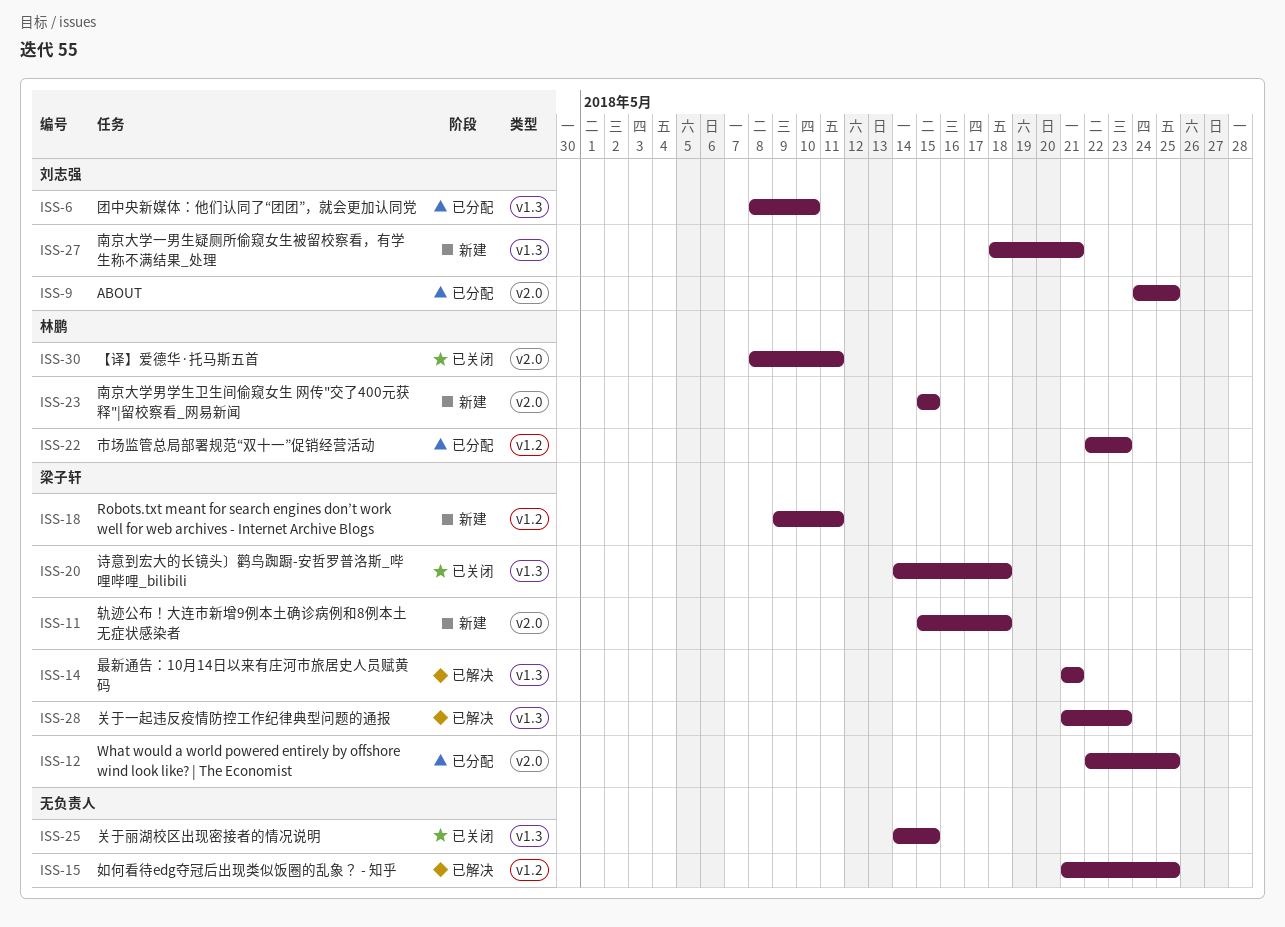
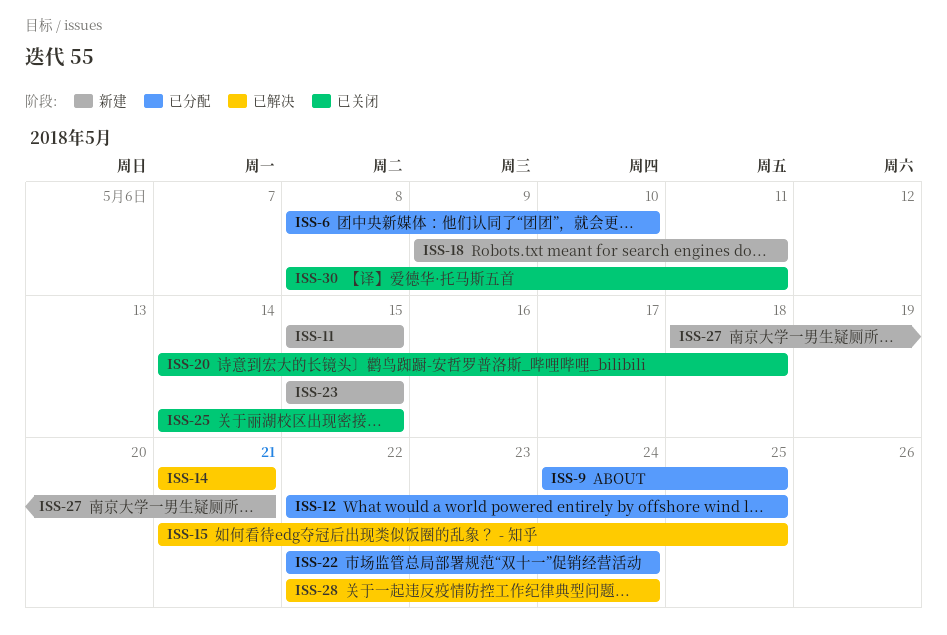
ISS-11, due: May 18 -> May 15
ISS-22, due: May 23 -> May 24
ISS-28, start: May 21 -> May 22
ISS-28, due: May 23 -> May 24

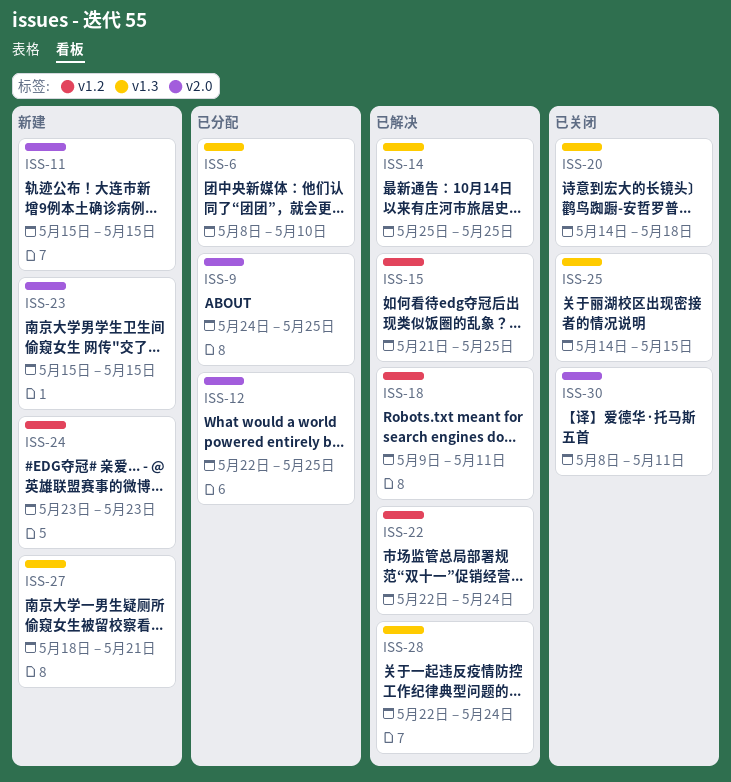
ISS-14, start: May 21 -> May 25
ISS-14, due: May 21 -> May 25
ISS-18, status: 新建 -> 已解决
ISS-22, status: 已分配 -> 已解决
ISS-24: none -> present

